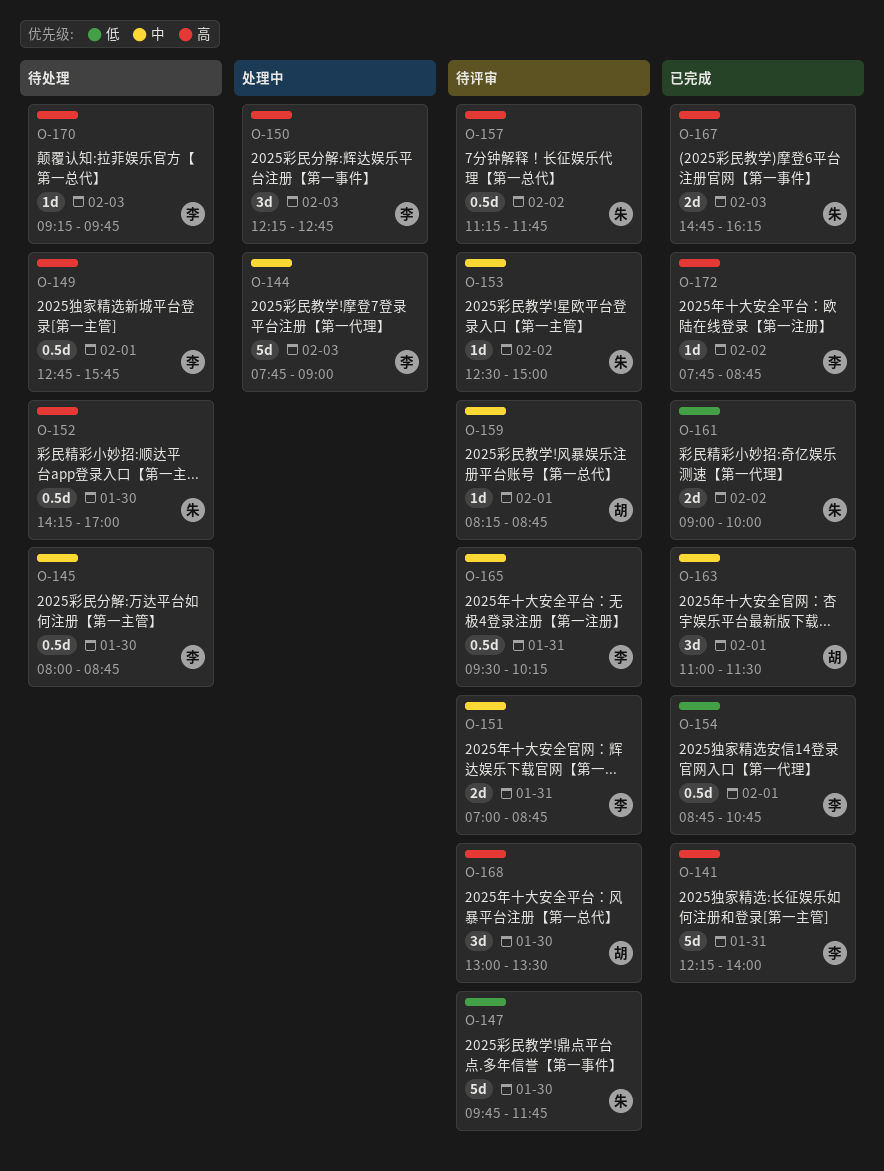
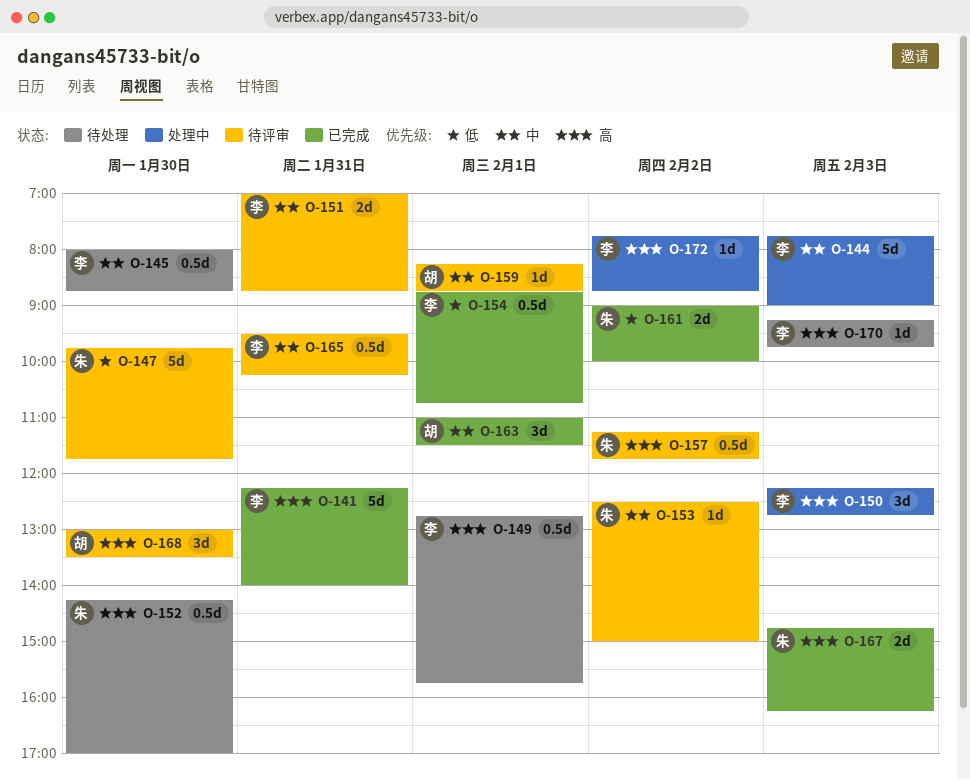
O-172, status: 已完成 -> 处理中

